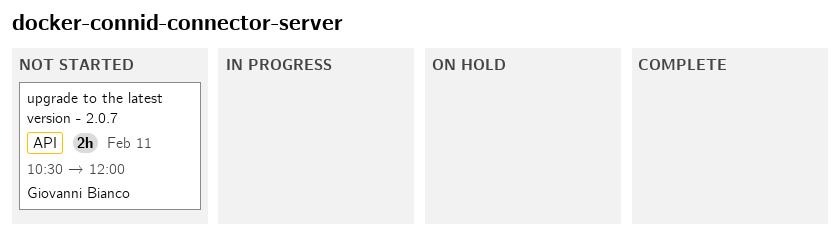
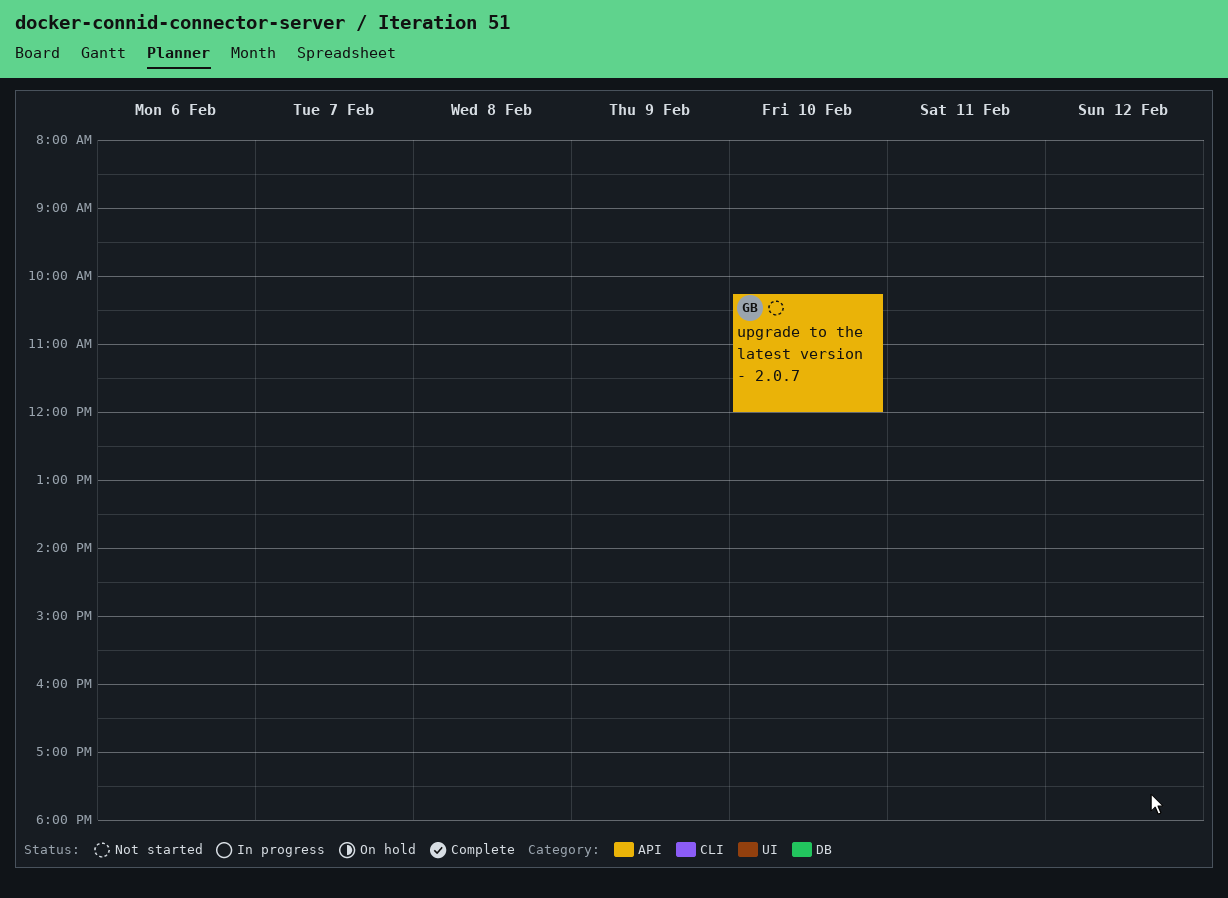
upgrade to the latest version - 2.0.7, day: Feb 11 -> Feb 10
upgrade to the latest version - 2.0.7, begins: 10:30 -> 10:15

